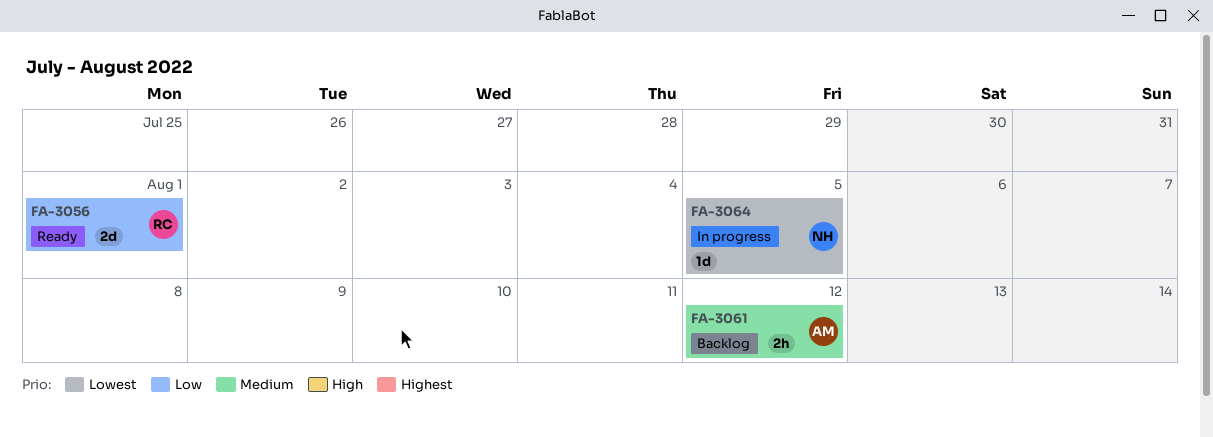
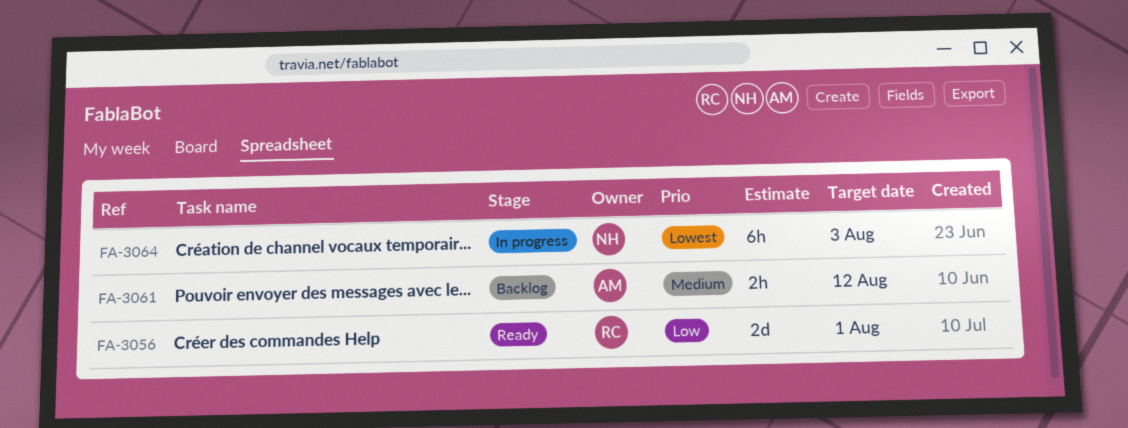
FA-3064, estimate: 1d -> 6h
FA-3064, due: Aug 5 -> Aug 3

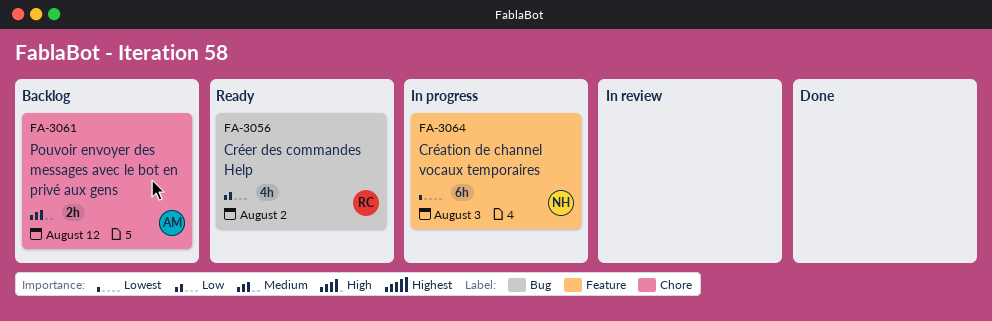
FA-3056, estimate: 2d -> 4h
FA-3056, due: Aug 1 -> Aug 2

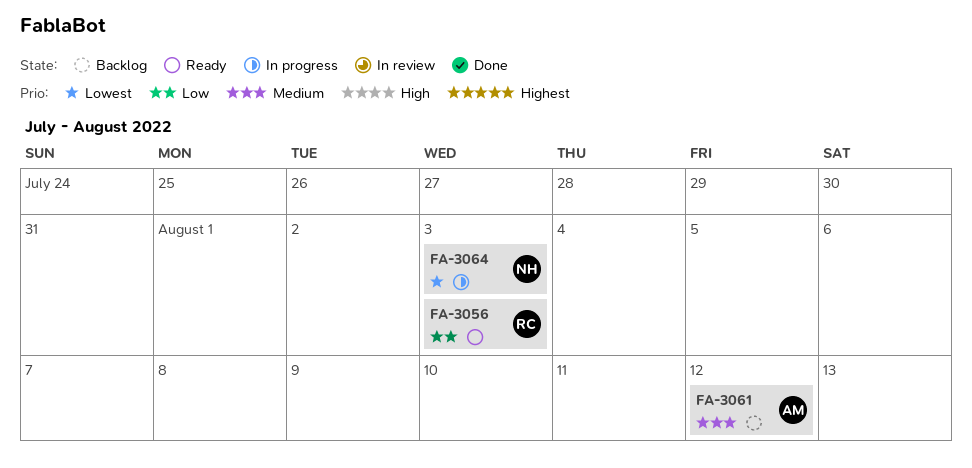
FA-3056, due: Aug 2 -> Aug 3

